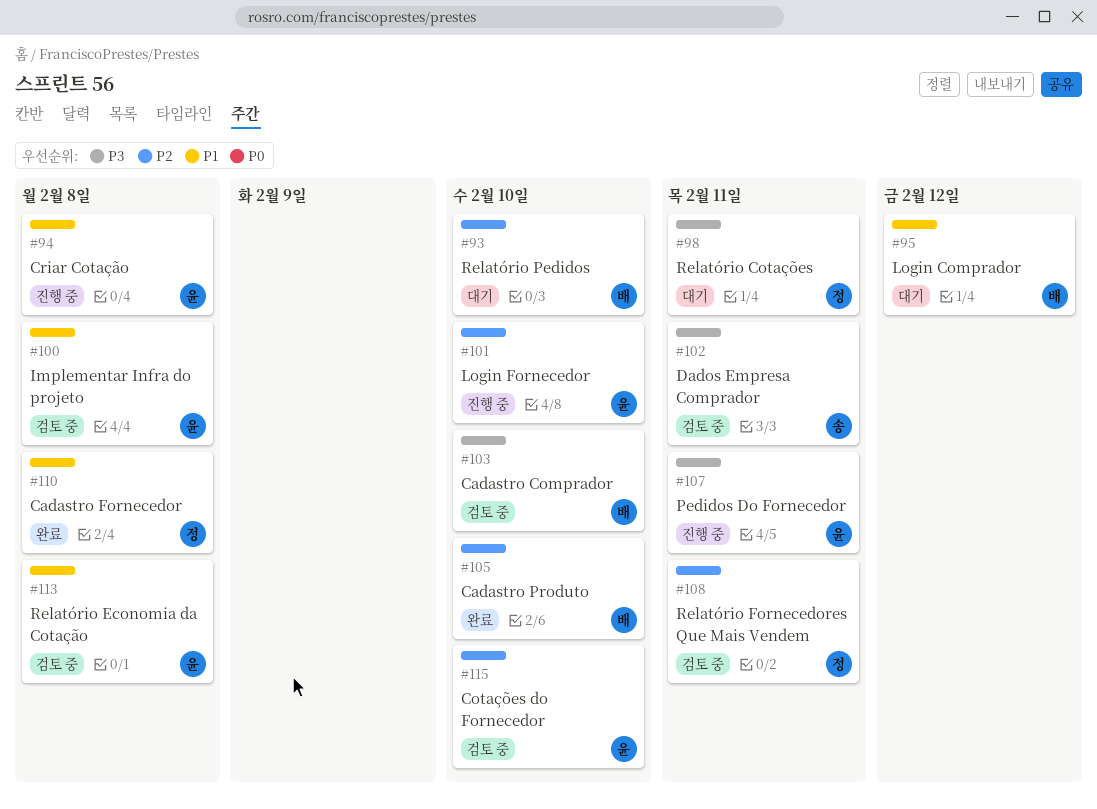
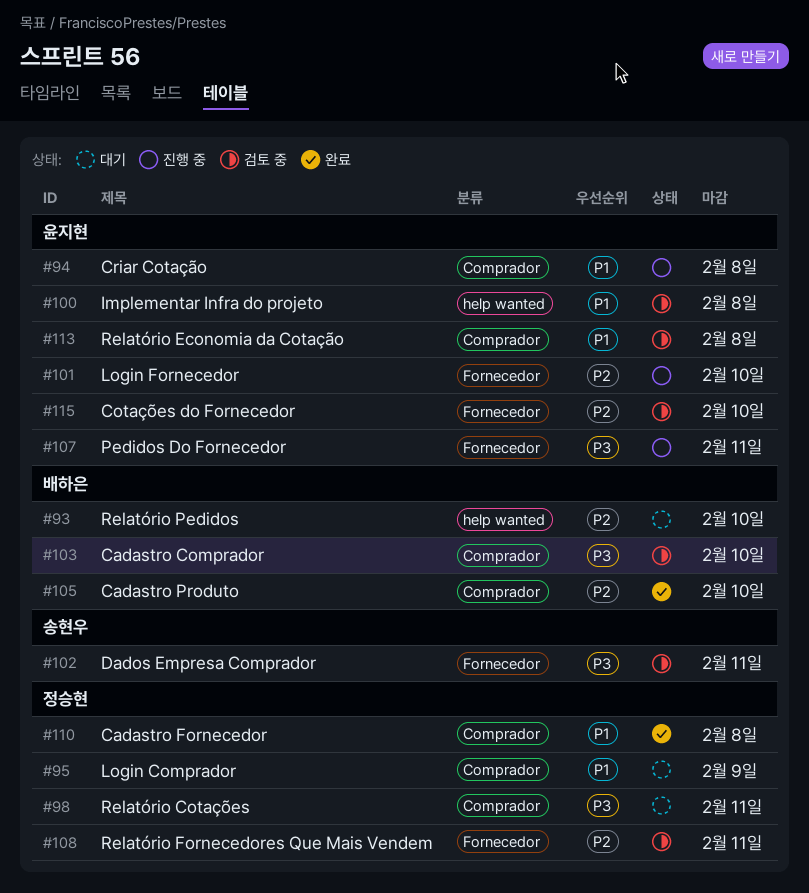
#95, owner: 배하은 -> 정승현
#95, due: Feb 12 -> Feb 9

